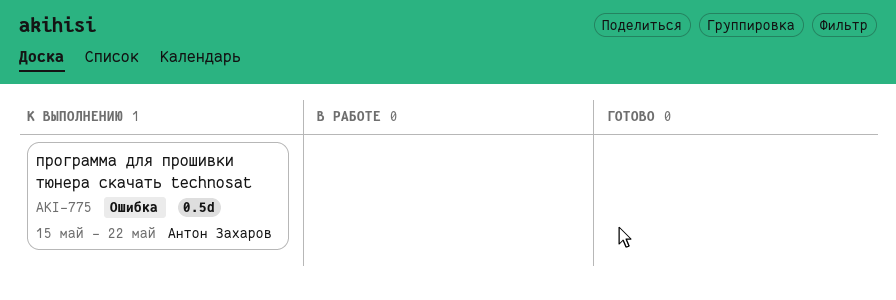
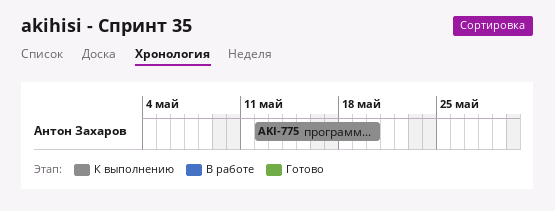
AKI-775, start: May 15 -> May 12
AKI-775, due: May 22 -> May 20

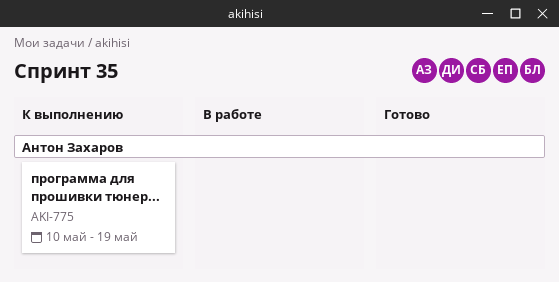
AKI-775, start: May 12 -> May 10
AKI-775, due: May 20 -> May 19

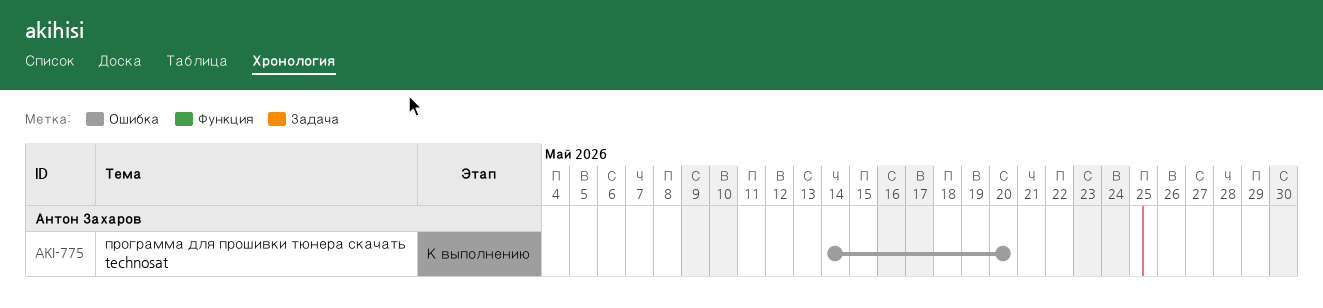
AKI-775, start: May 10 -> May 14
AKI-775, due: May 19 -> May 20

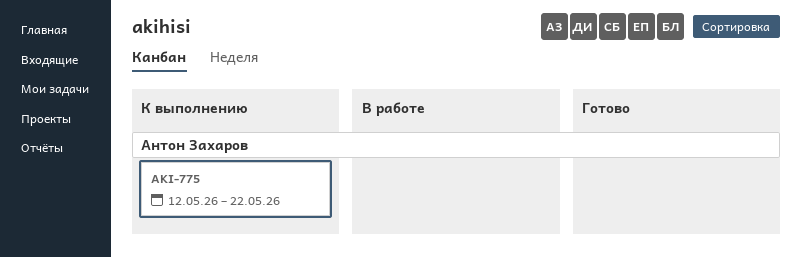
AKI-775, start: May 14 -> May 12
AKI-775, due: May 20 -> May 22

